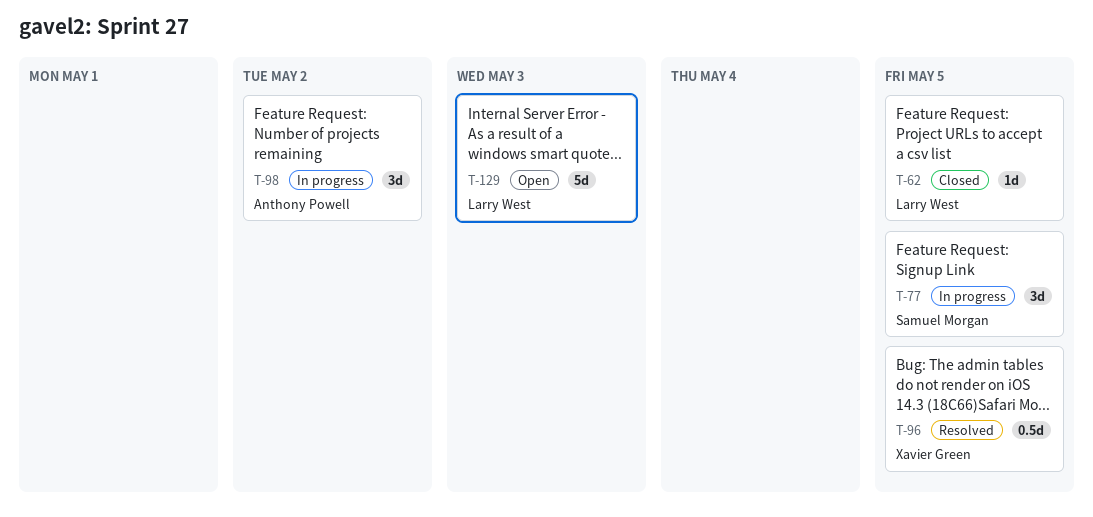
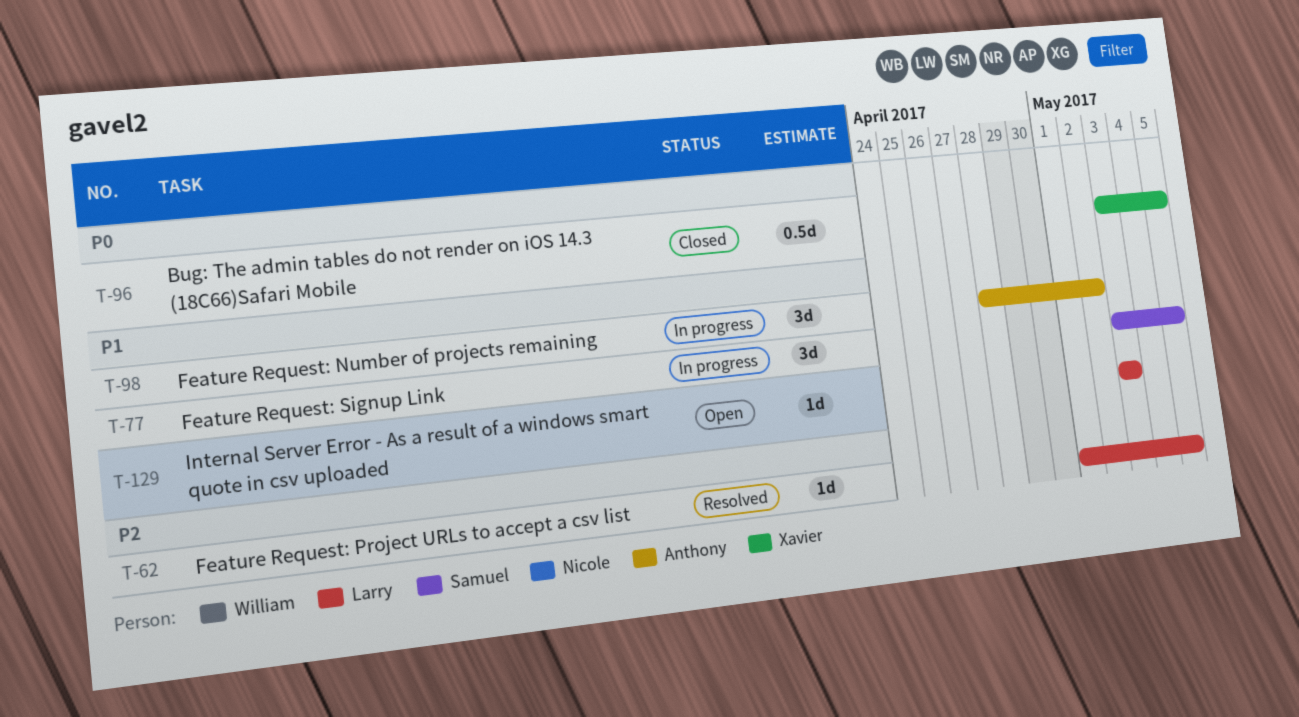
T-62, status: Closed -> Resolved
T-96, status: Resolved -> Closed
T-129, estimate: 5d -> 1d

